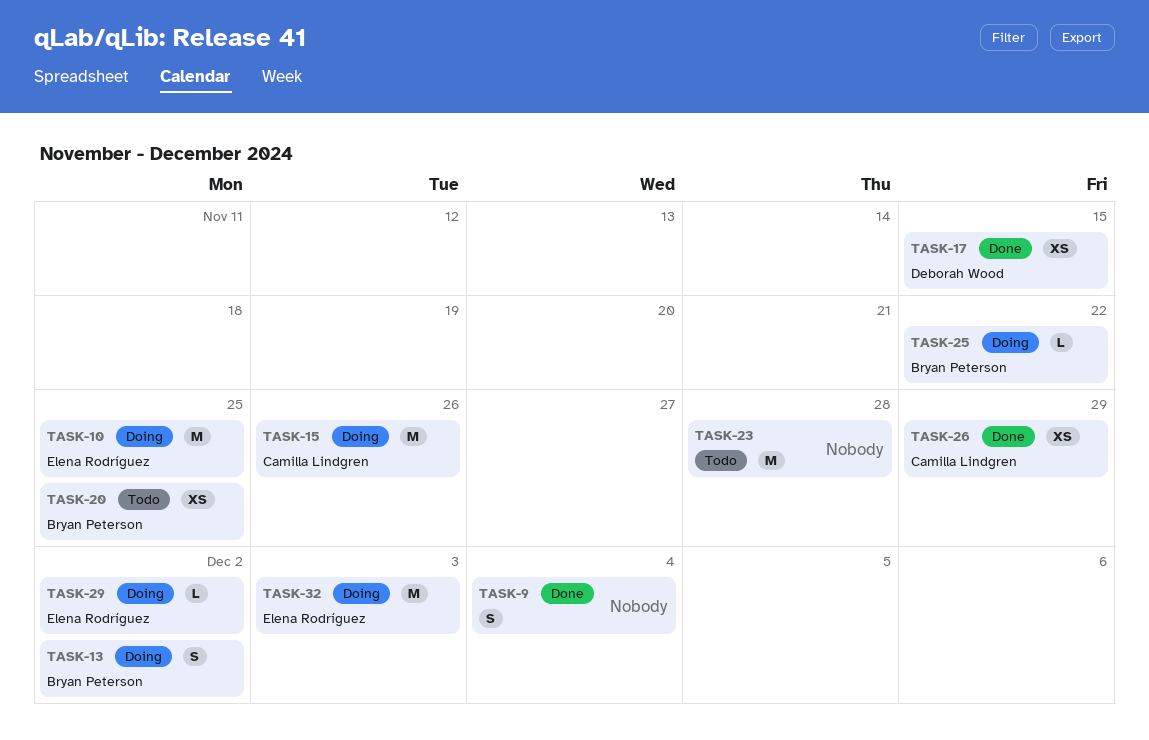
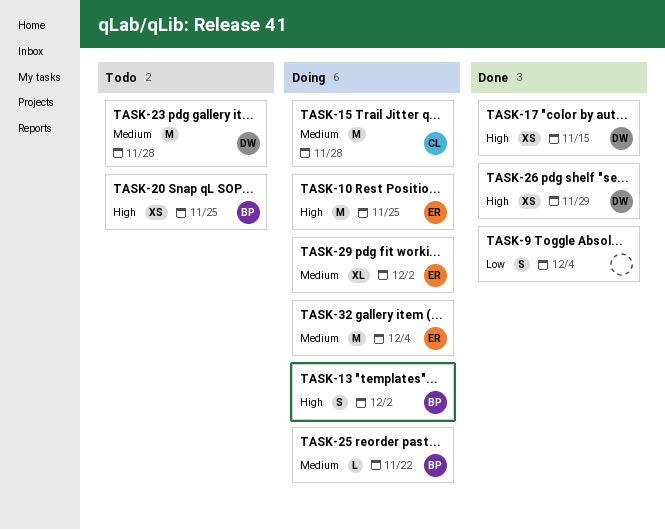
TASK-15, due: Nov 26 -> Nov 28
TASK-23, owner: none -> Deborah Wood
TASK-26, owner: Camilla Lindgren -> Deborah Wood
TASK-29, estimate: L -> XL
TASK-32, due: Dec 3 -> Dec 4

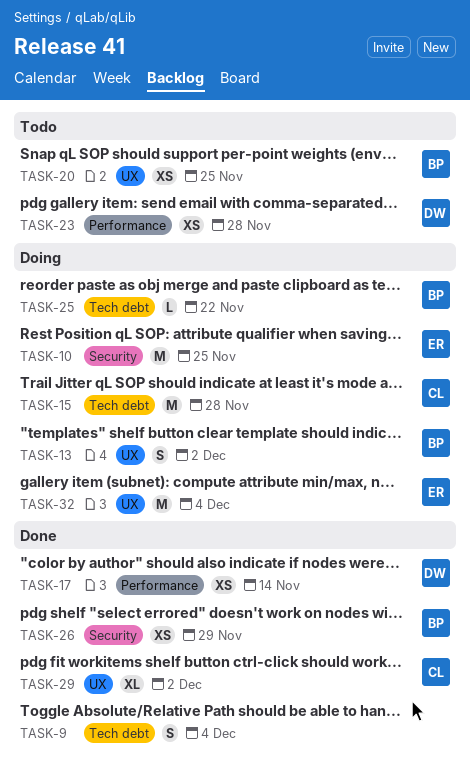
TASK-17, due: Nov 15 -> Nov 14
TASK-23, estimate: M -> XS
TASK-26, owner: DW -> BP
TASK-29, status: Doing -> Done
TASK-29, owner: ER -> CL

